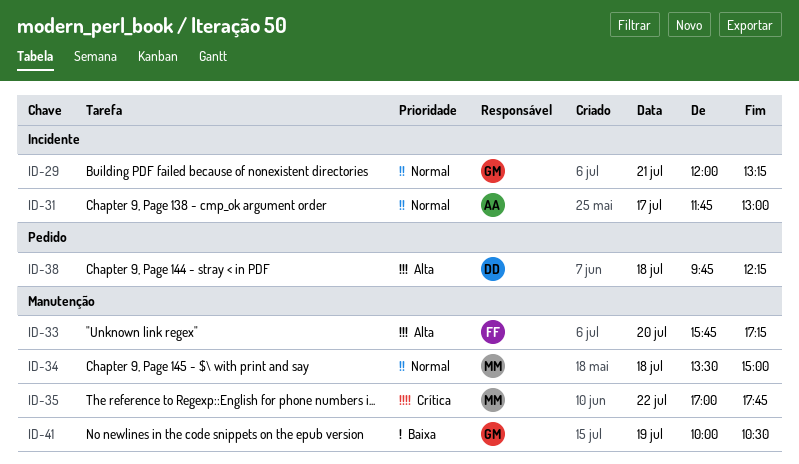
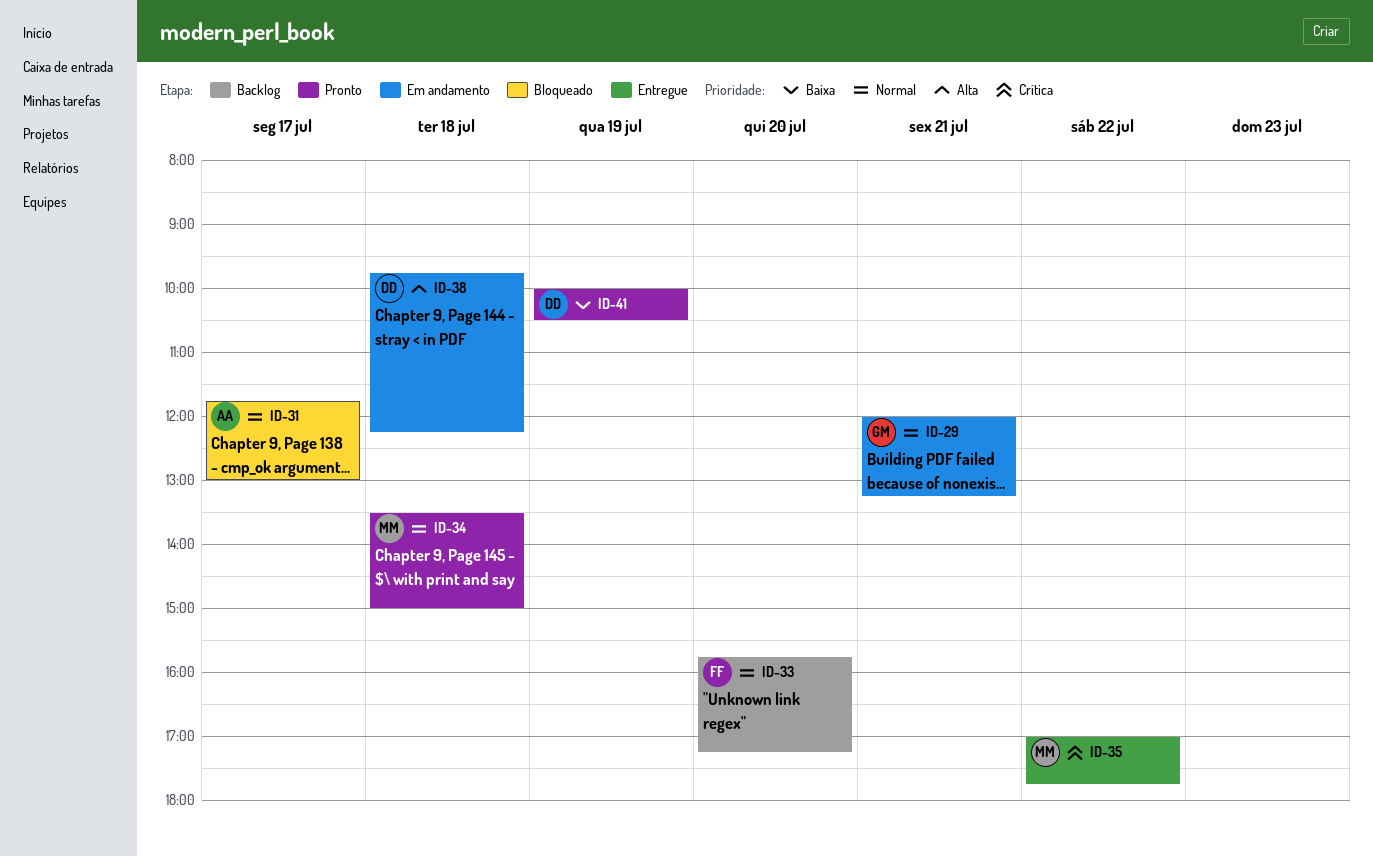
ID-33, priority: Alta -> Normal
ID-41, owner: GM -> DD

